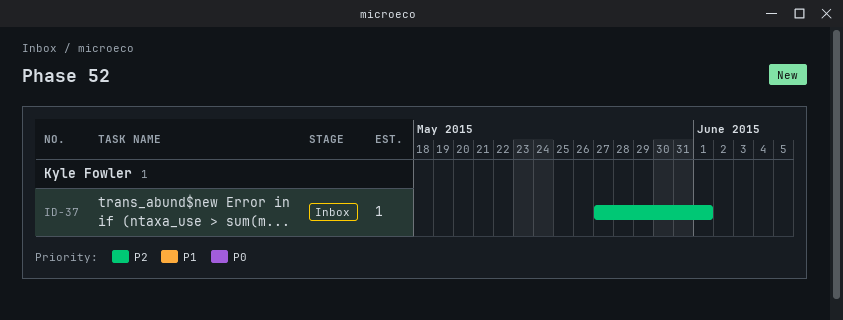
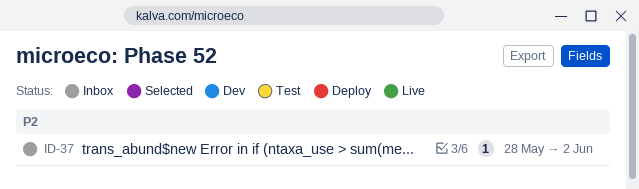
ID-37, start: May 27 -> May 28
ID-37, due: Jun 1 -> Jun 2

